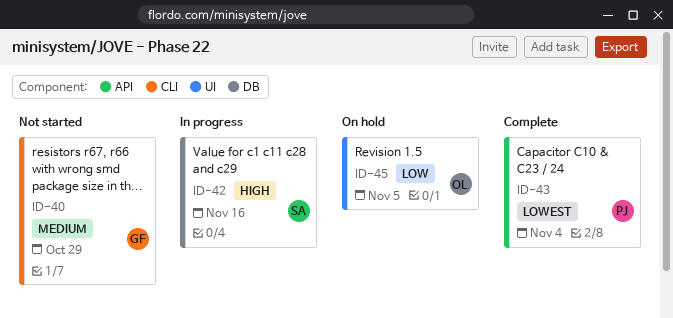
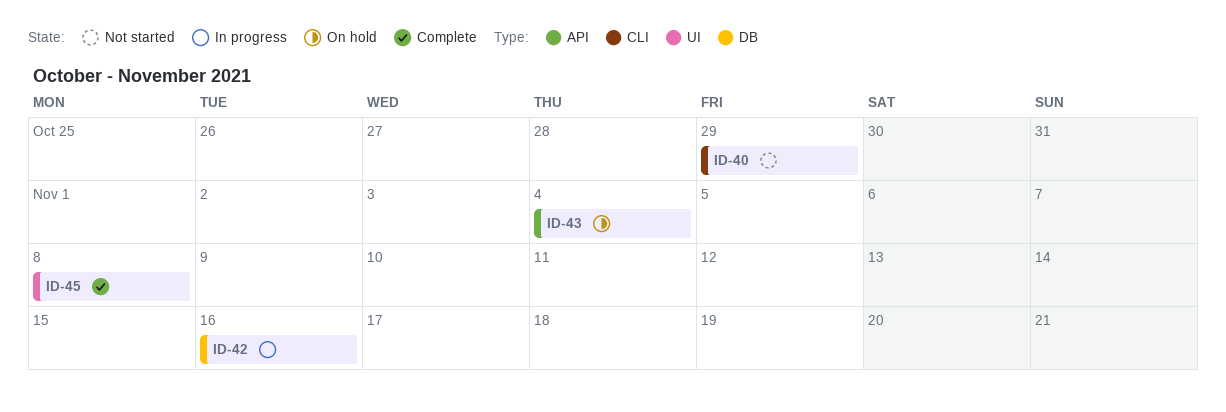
ID-43, status: Complete -> On hold
ID-45, status: On hold -> Complete
ID-45, due: Nov 5 -> Nov 8

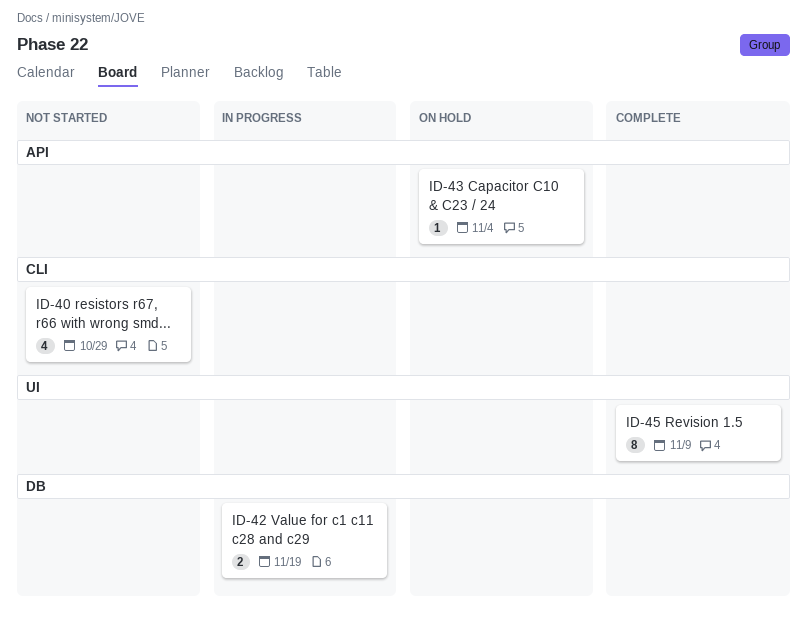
ID-42, due: Nov 16 -> Nov 19
ID-45, due: Nov 8 -> Nov 9

